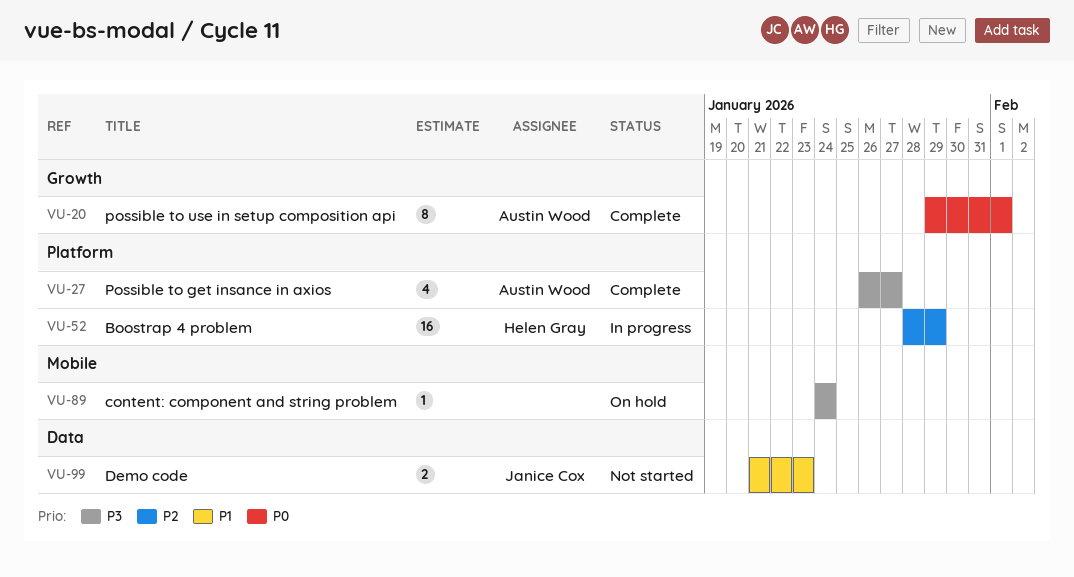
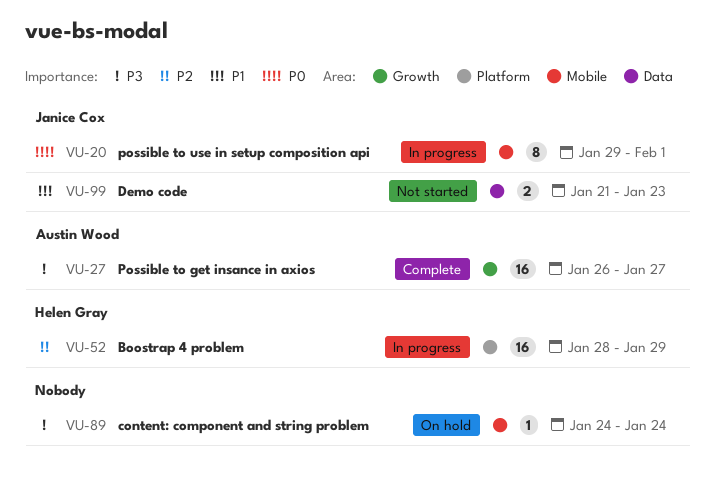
VU-20, status: Complete -> In progress
VU-20, owner: Austin Wood -> Janice Cox
VU-20, label: Growth -> Mobile
VU-27, label: Platform -> Growth
VU-27, estimate: 4 -> 16

